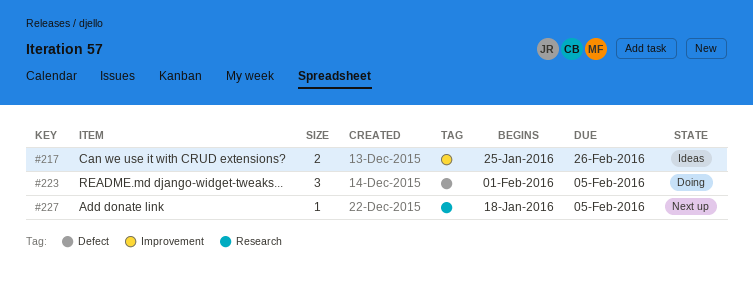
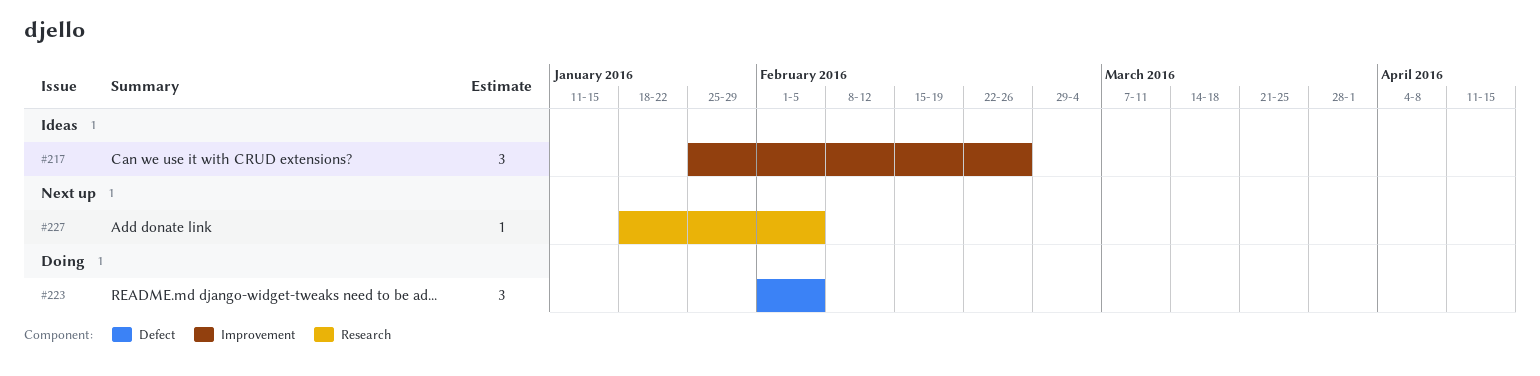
#217, estimate: 2 -> 3

